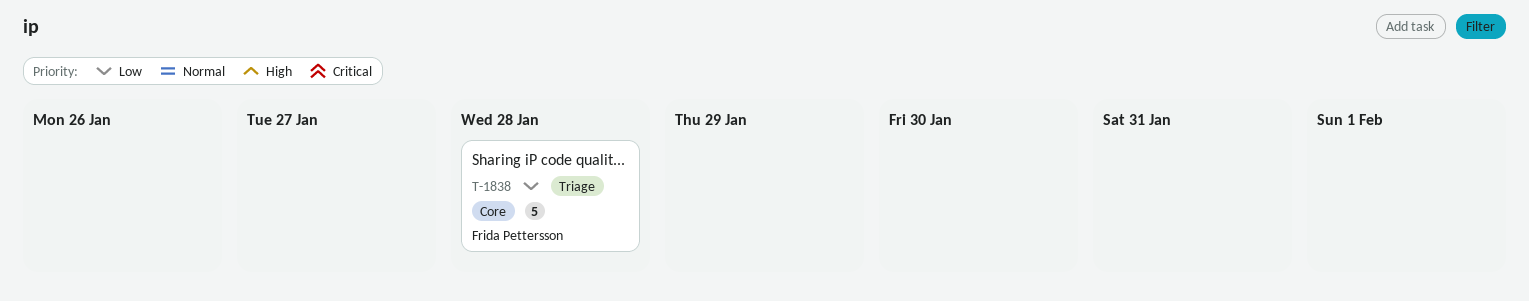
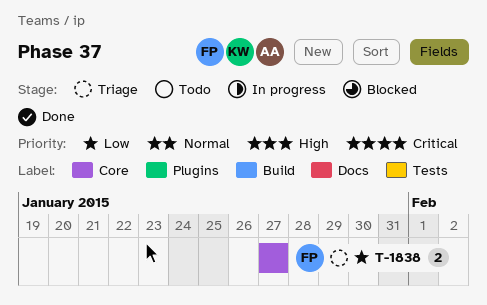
T-1838, estimate: 5 -> 2
T-1838, due: Jan 28 -> Jan 27

